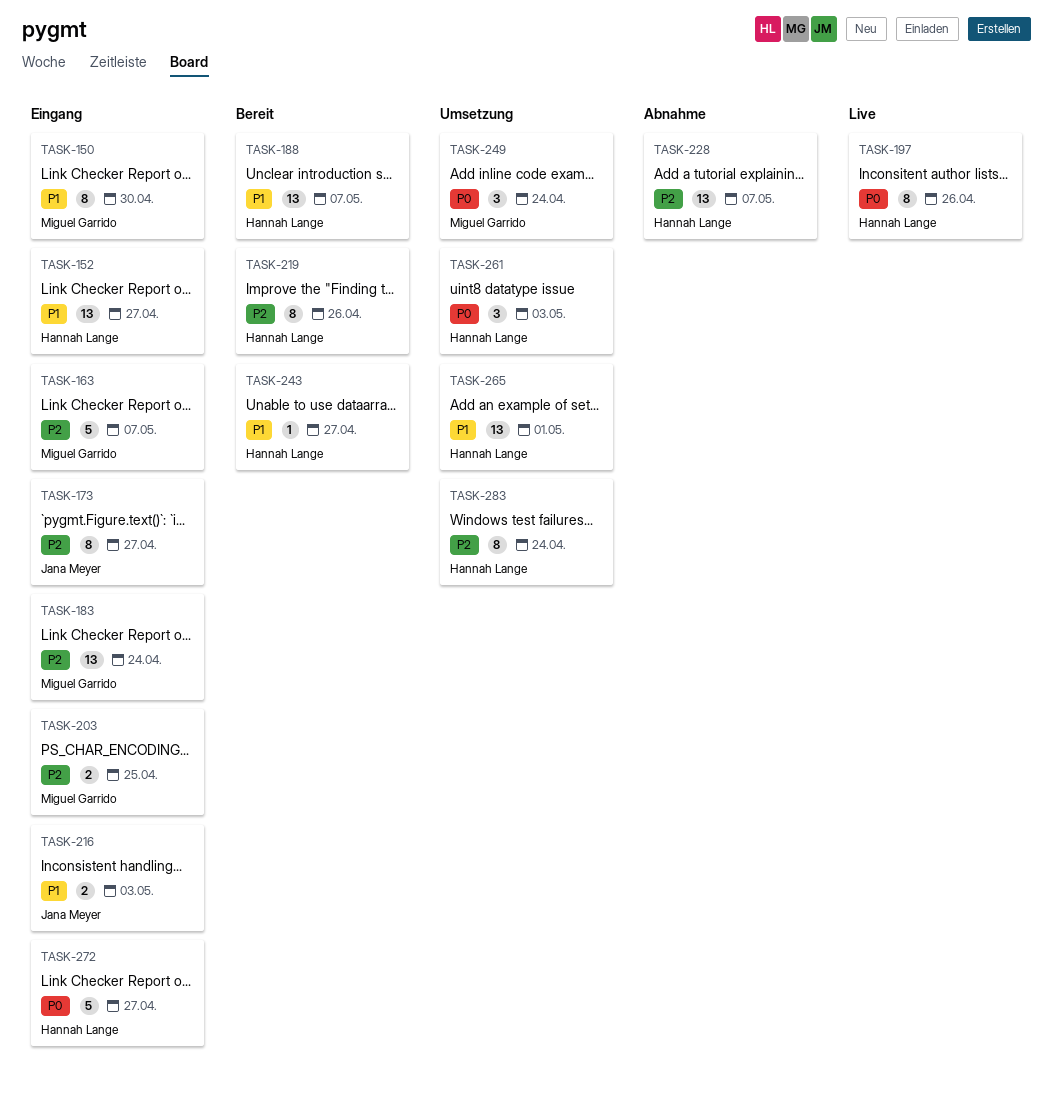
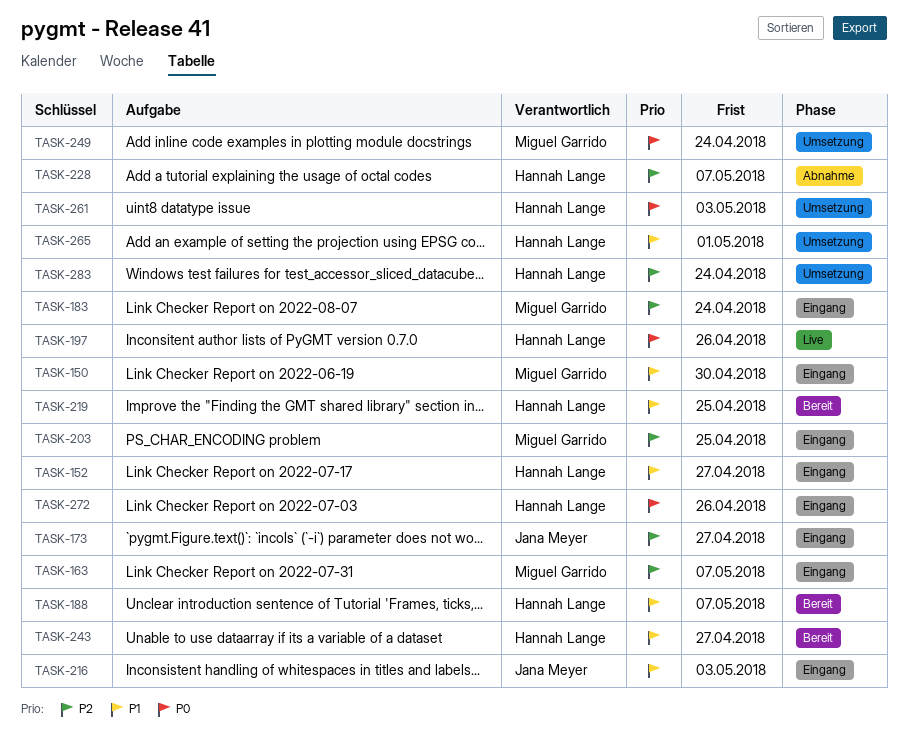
TASK-219, priority: P2 -> P1
TASK-219, due: Apr 26 -> Apr 25
TASK-272, due: Apr 27 -> Apr 26

